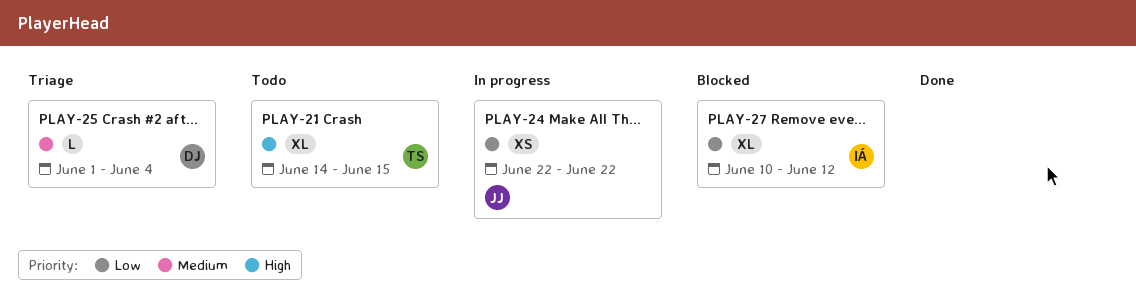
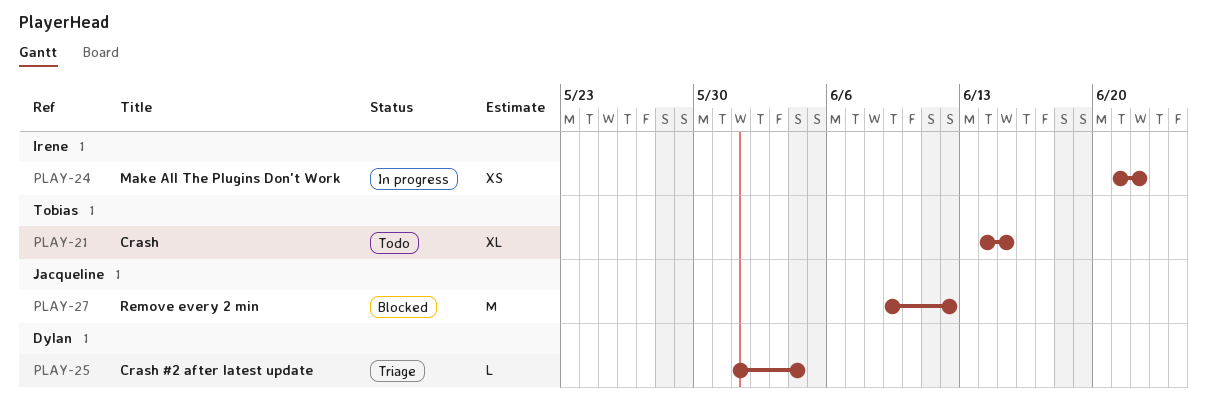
PLAY-24, owner: Jacqueline -> Irene
PLAY-24, start: Jun 22 -> Jun 21
PLAY-27, owner: Irene -> Jacqueline
PLAY-27, estimate: XL -> M
PLAY-27, start: Jun 10 -> Jun 9

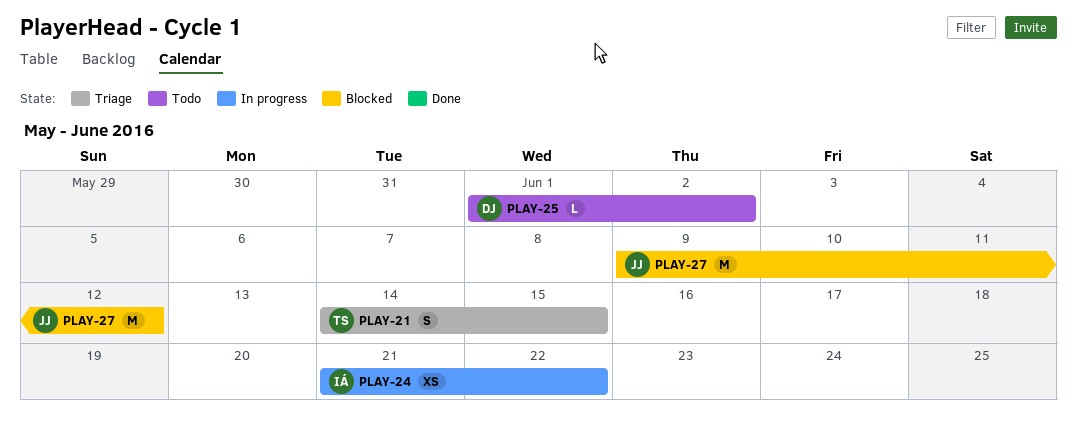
PLAY-21, status: Todo -> Triage
PLAY-21, estimate: XL -> S
PLAY-25, status: Triage -> Todo
PLAY-25, due: Jun 4 -> Jun 2

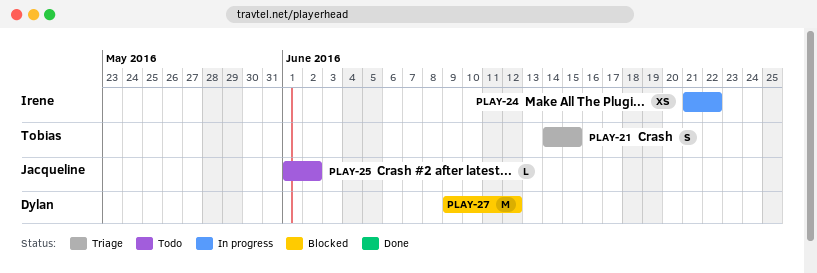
PLAY-25, owner: Dylan -> Jacqueline
PLAY-27, owner: Jacqueline -> Dylan

